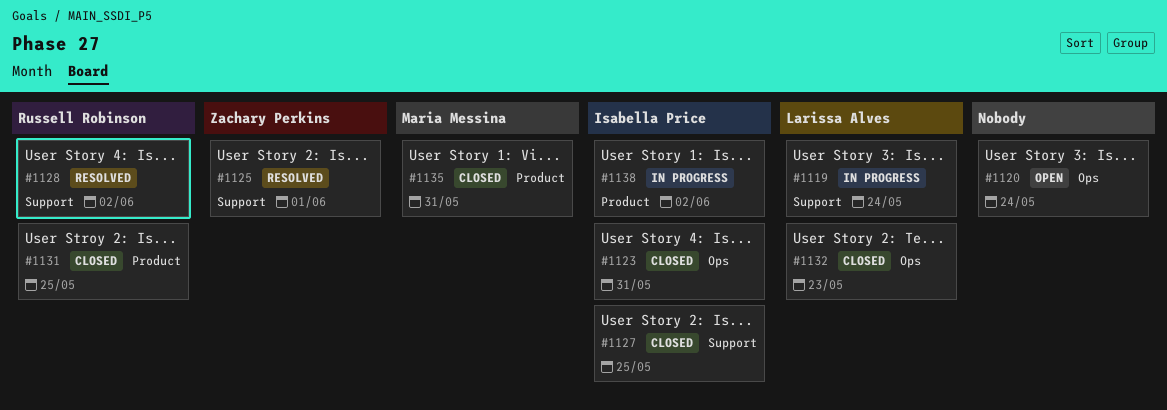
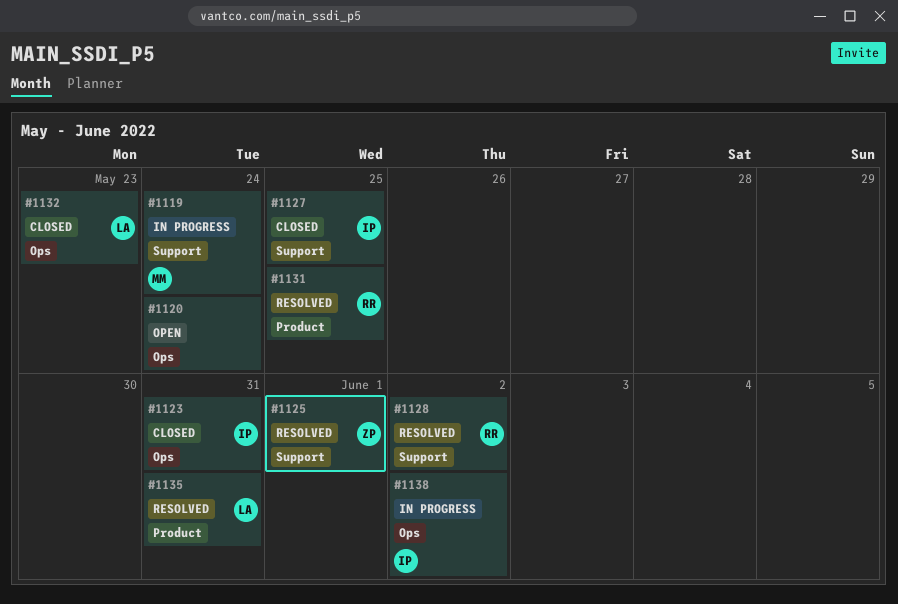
#1119, owner: Larissa Alves -> Maria Messina
#1131, status: Closed -> Resolved
#1135, status: Closed -> Resolved
#1135, owner: Maria Messina -> Larissa Alves
#1138, label: Product -> Ops

